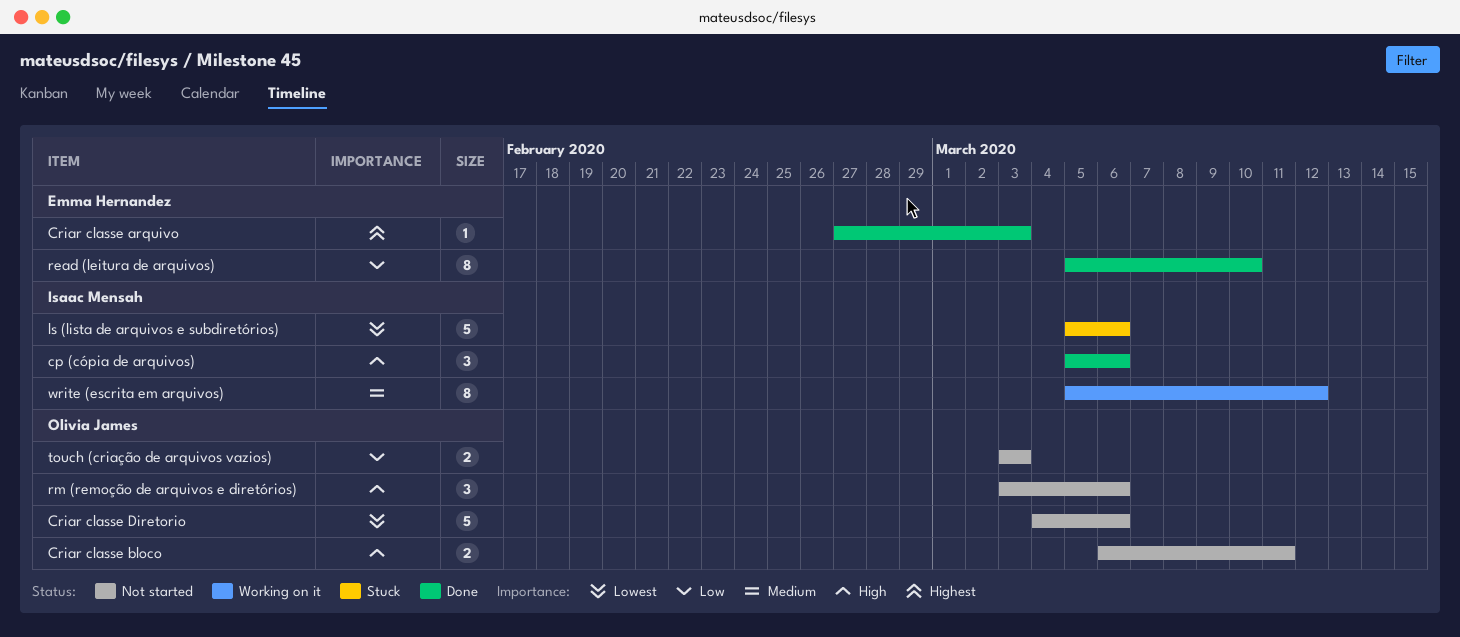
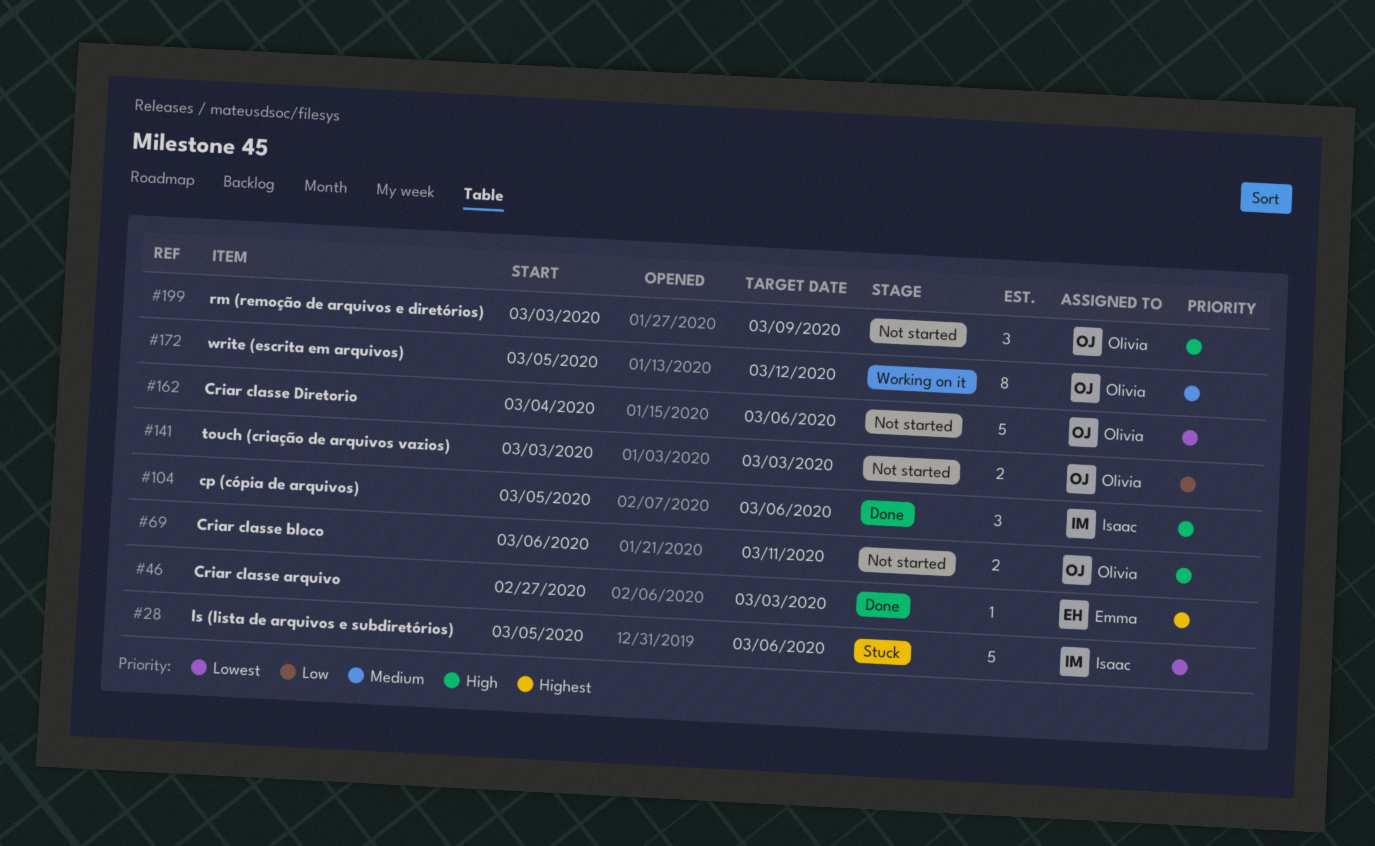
read (leitura de arquivos): present -> none
rm (remoção de arquivos e diretórios), due: Mar 6 -> Mar 9
write (escrita em arquivos), owner: Isaac Mensah -> Olivia James

